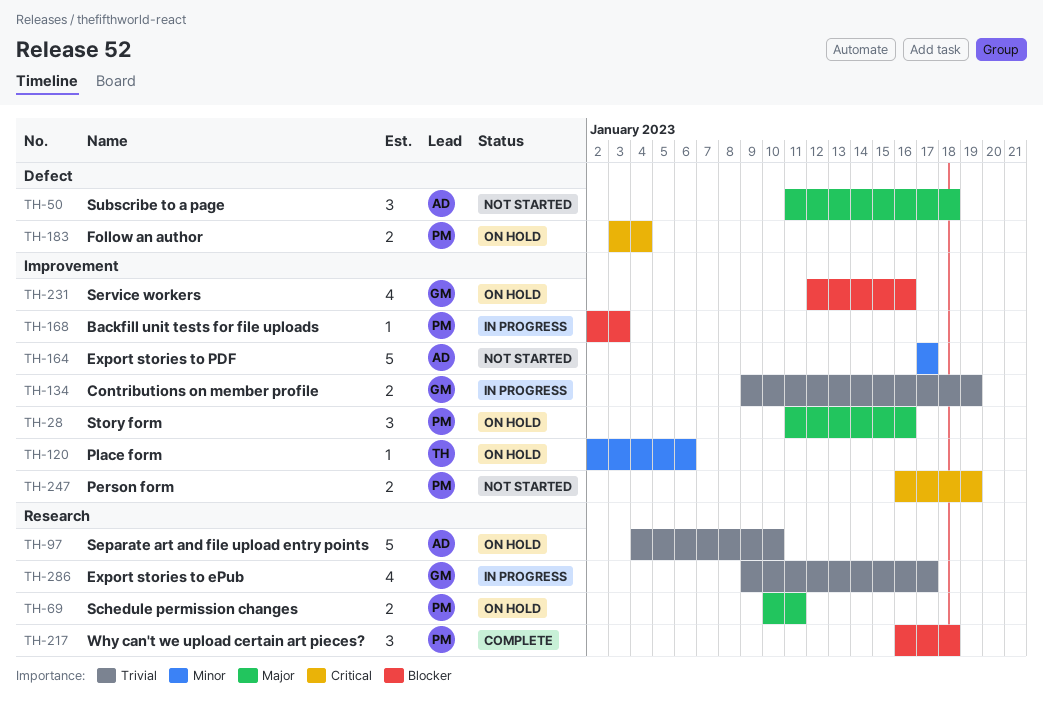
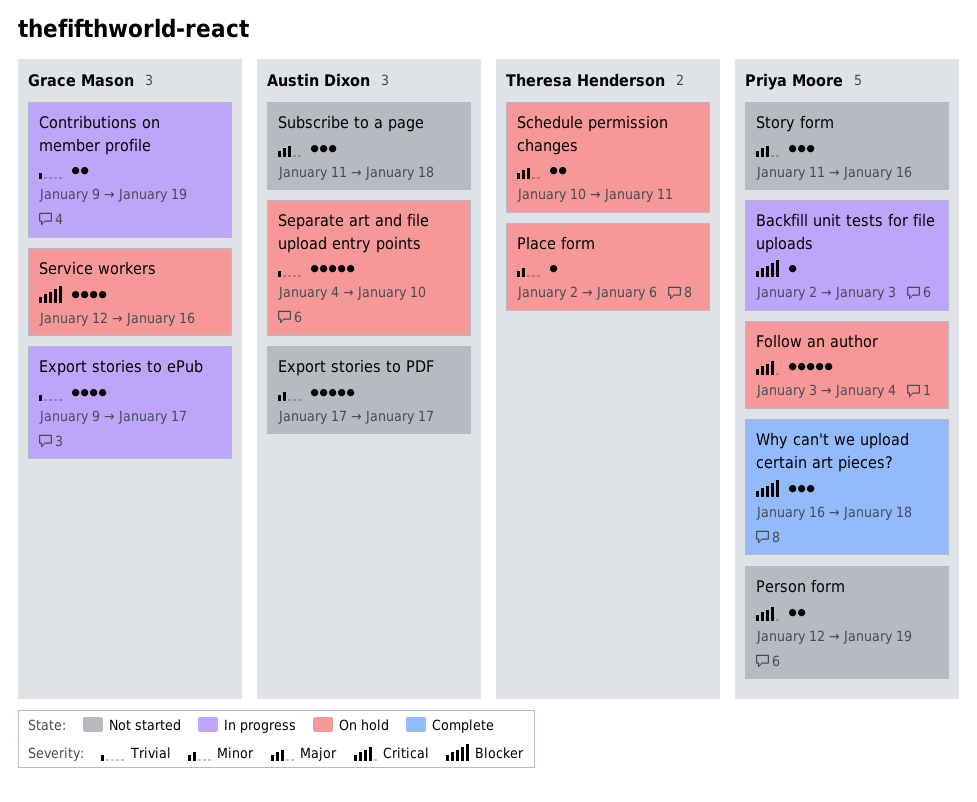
Follow an author, estimate: 2 -> 5
Person form, start: Jan 16 -> Jan 12
Schedule permission changes, owner: Priya Moore -> Theresa Henderson
Story form, status: On hold -> Not started

